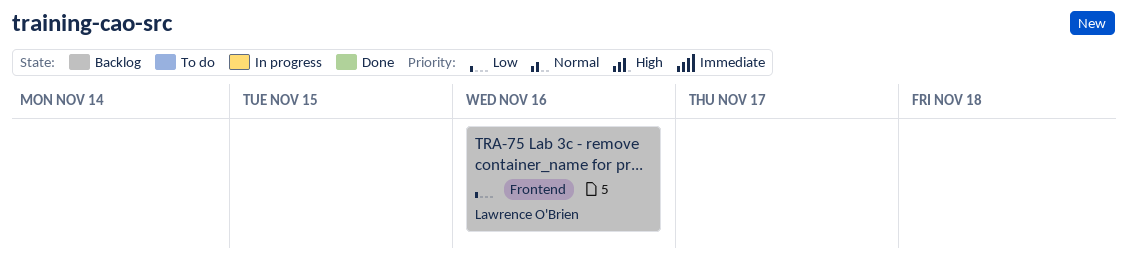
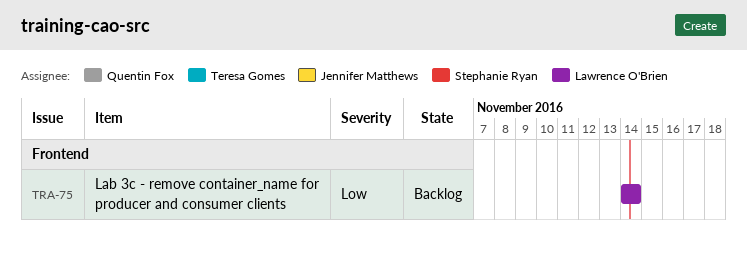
TRA-75, due: Nov 16 -> Nov 14

